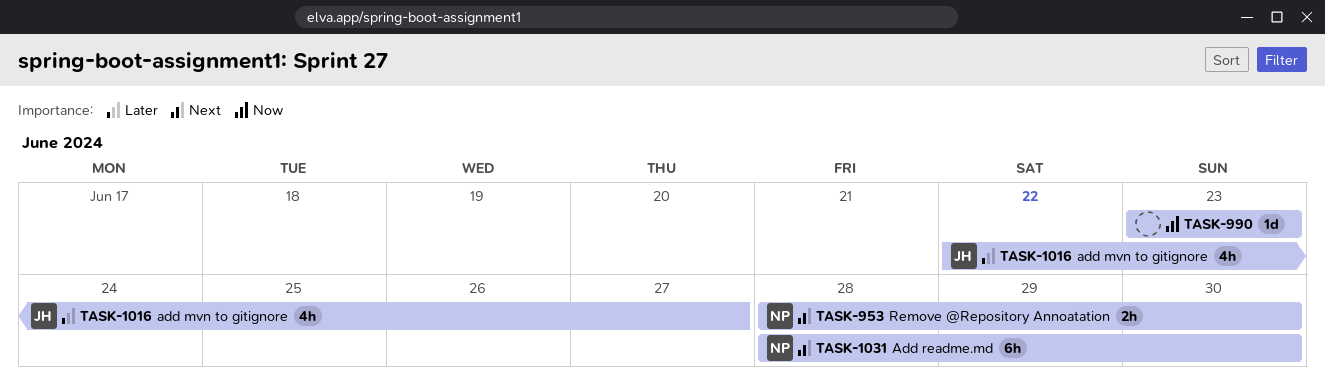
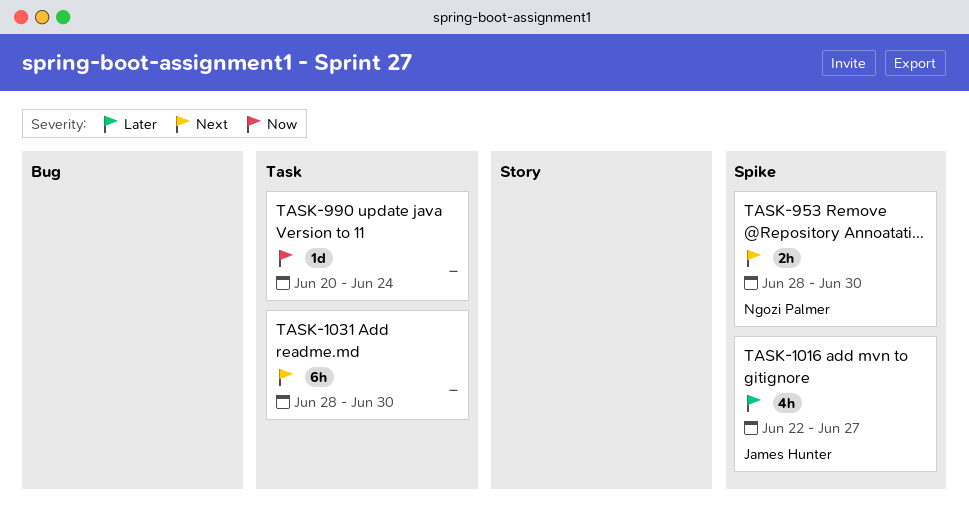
TASK-990, start: Jun 23 -> Jun 20
TASK-990, due: Jun 23 -> Jun 24
TASK-1031, owner: Ngozi Palmer -> none

